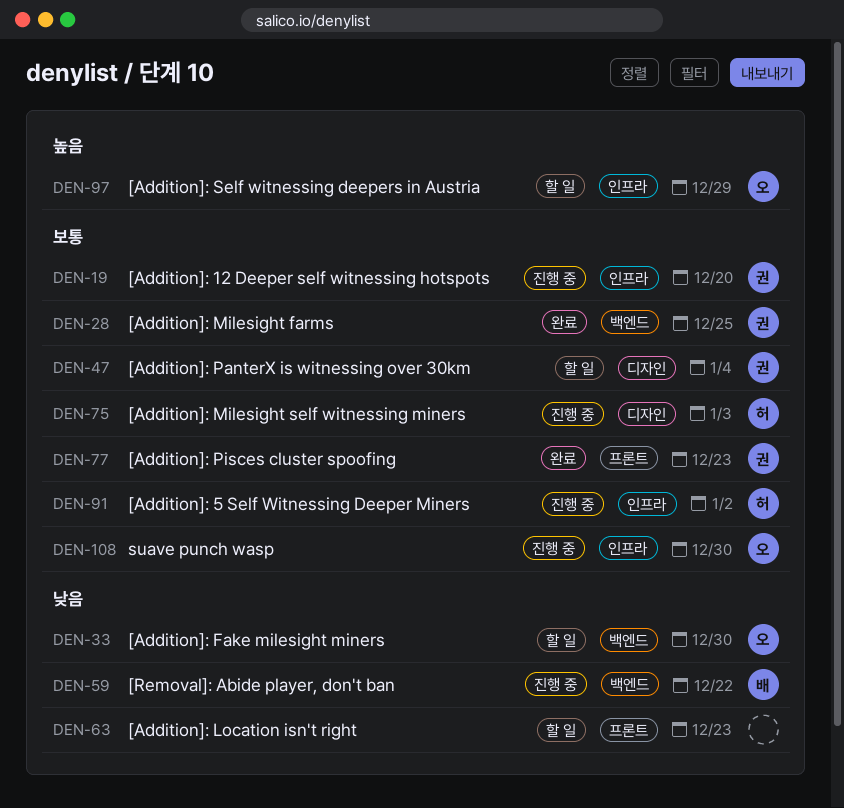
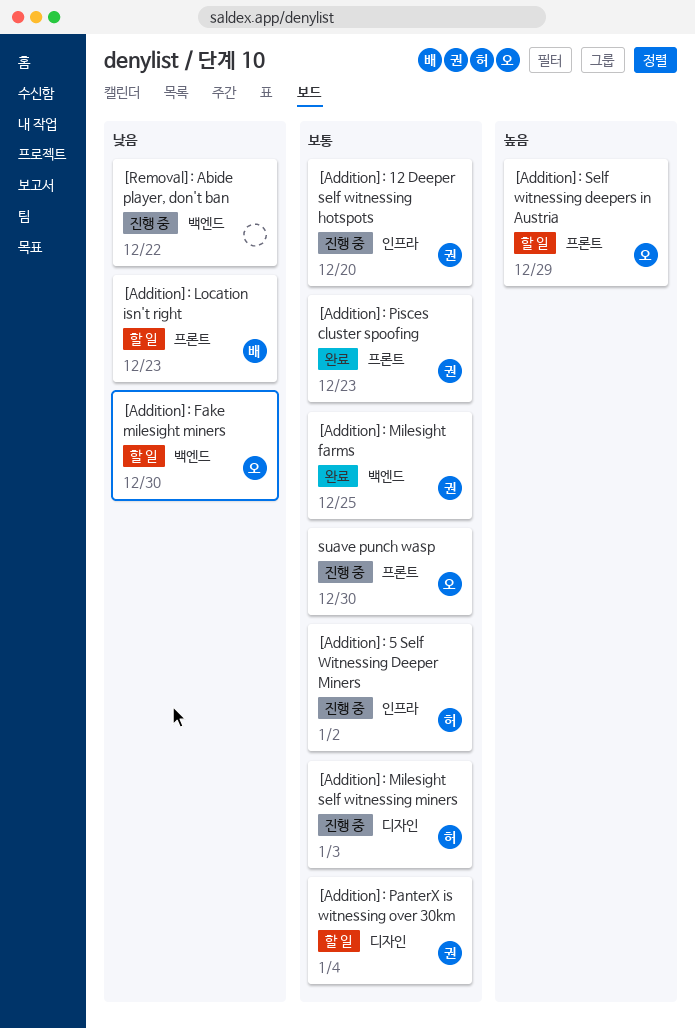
[Addition]: Location isn't right, owner: none -> 배
[Addition]: Self witnessing deepers in Austria, label: 인프라 -> 프론트
[Removal]: Abide player, don't ban, owner: 배 -> none
suave punch wasp, label: 인프라 -> 프론트

